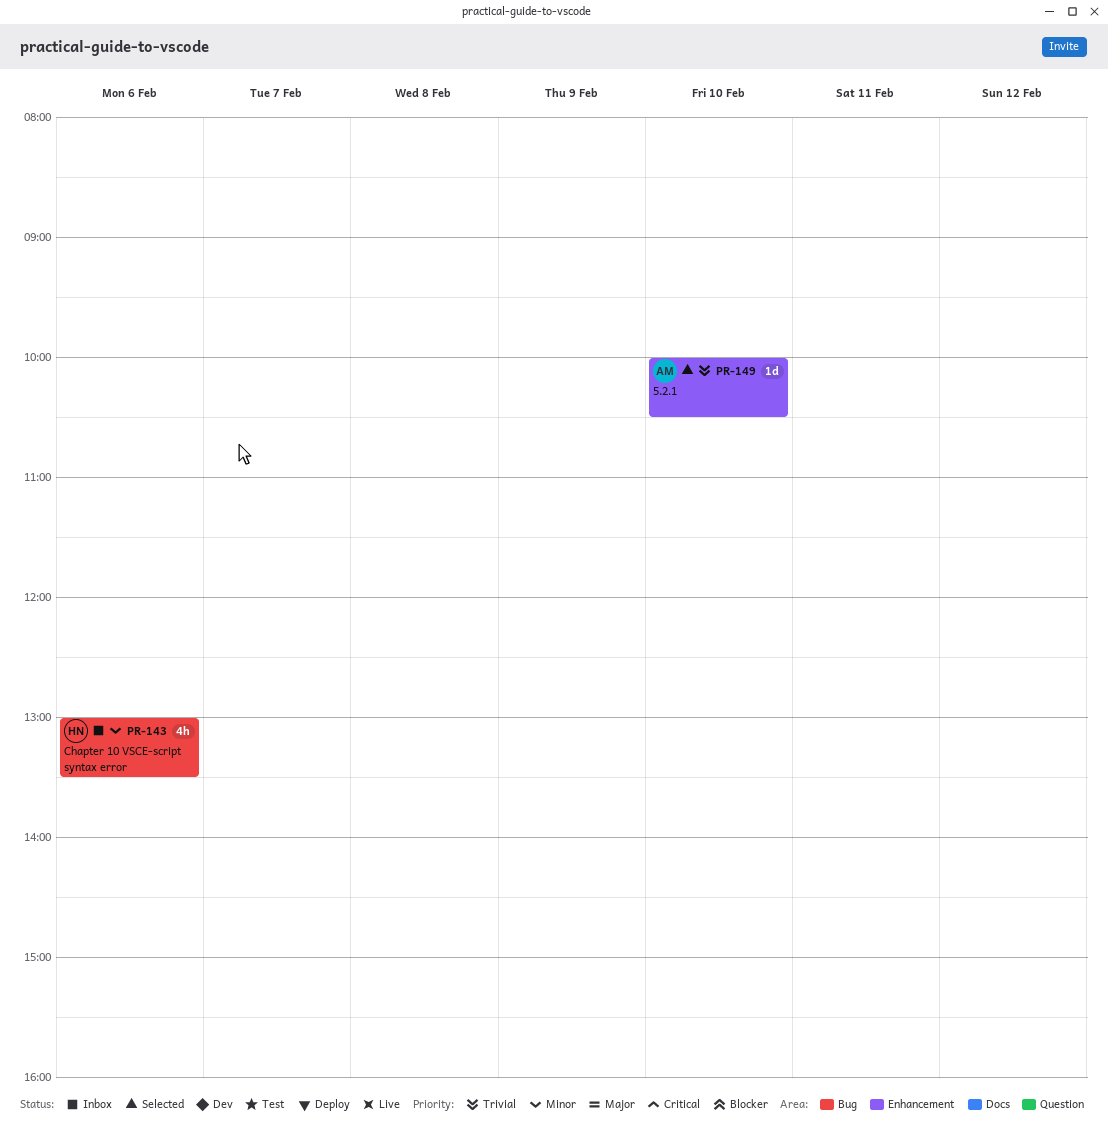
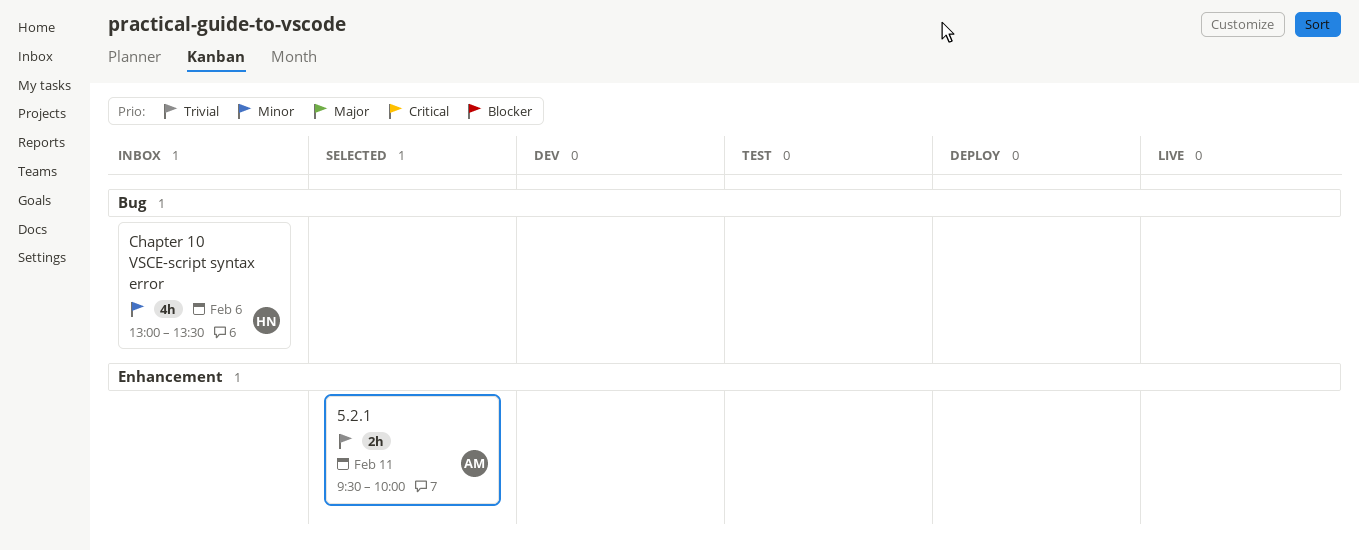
5.2.1, estimate: 1d -> 2h
5.2.1, day: Feb 10 -> Feb 11
5.2.1, begins: 10:00 -> 09:30
5.2.1, ends: 10:30 -> 10:00

